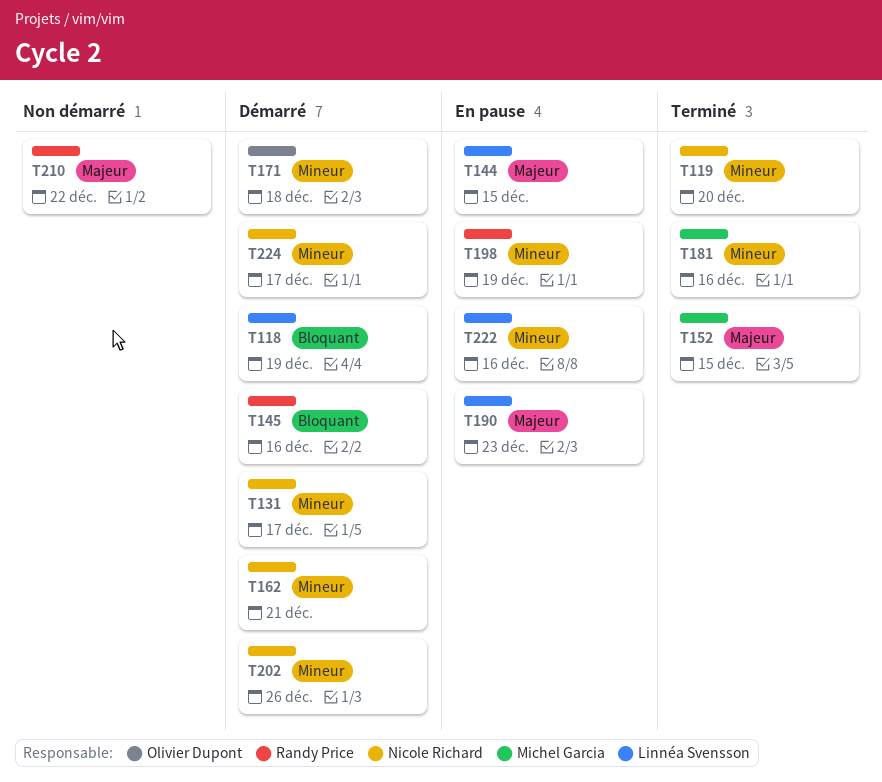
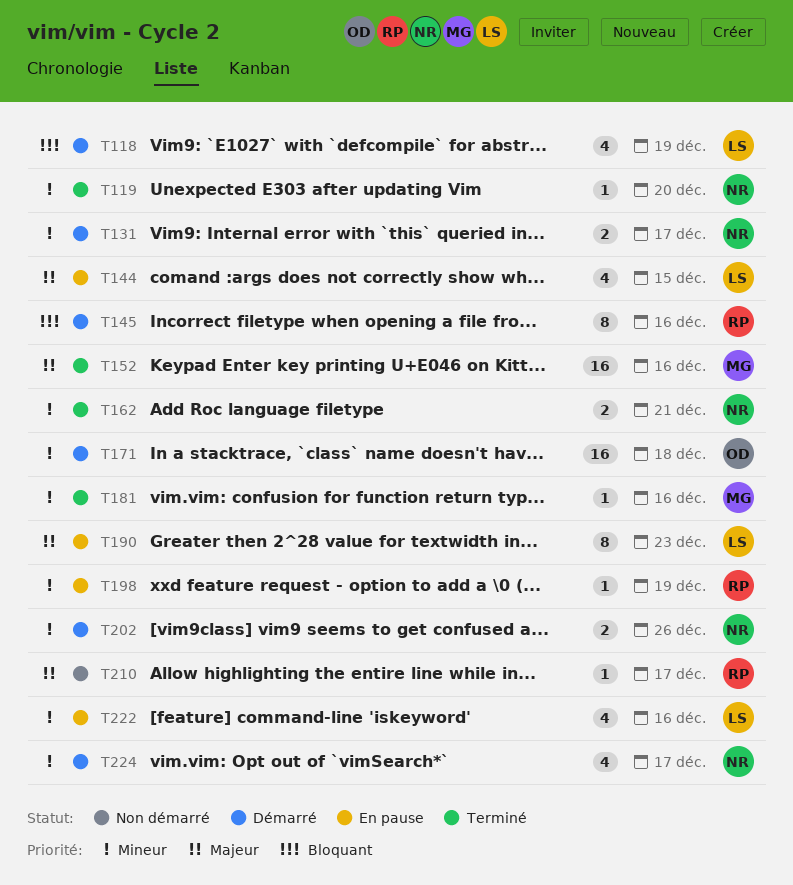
T152, due: Dec 15 -> Dec 16
T162, status: Démarré -> Terminé
T210, due: Dec 22 -> Dec 17

